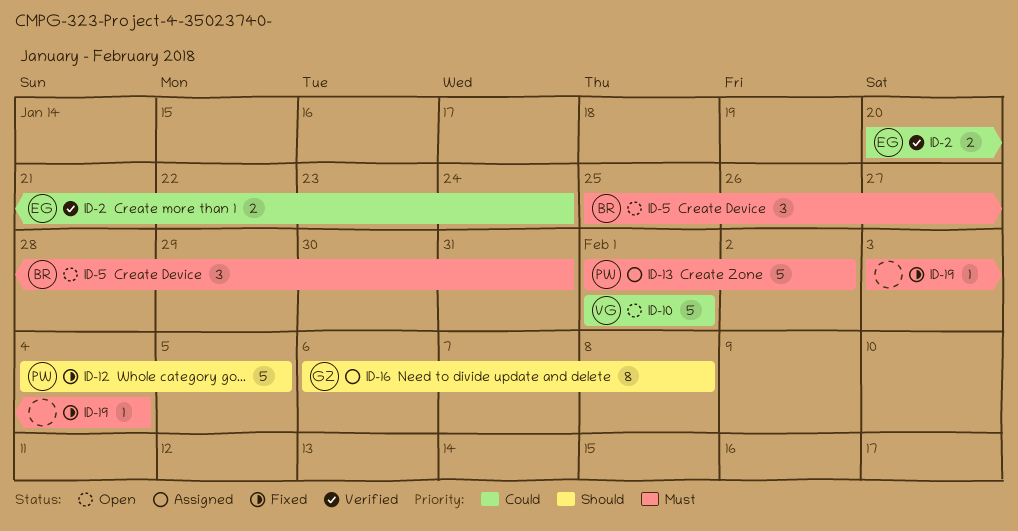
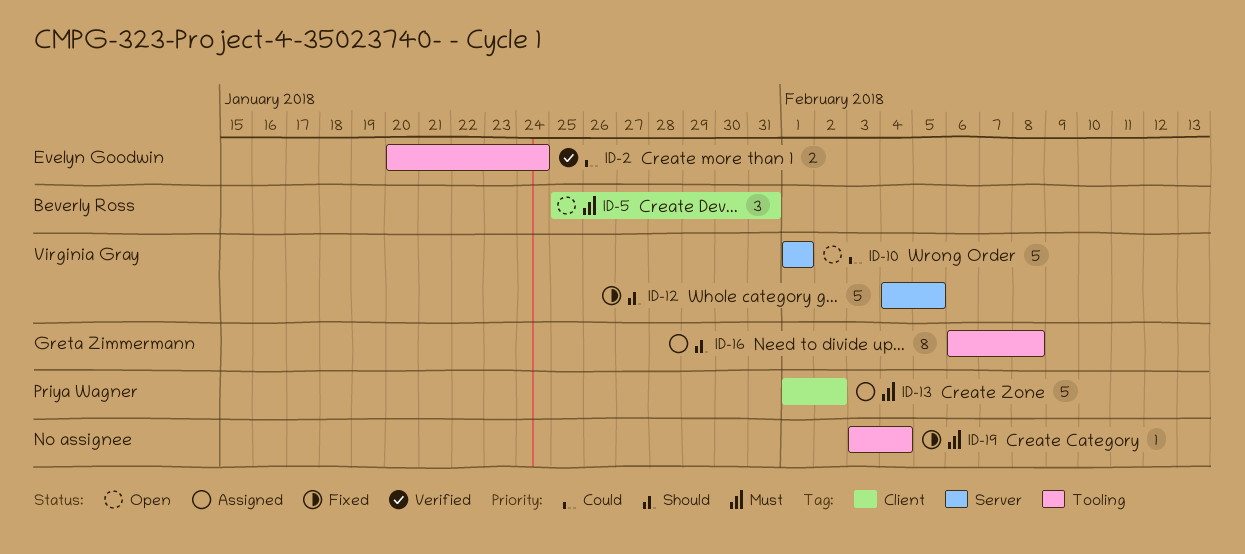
ID-12, owner: Priya Wagner -> Virginia Gray

